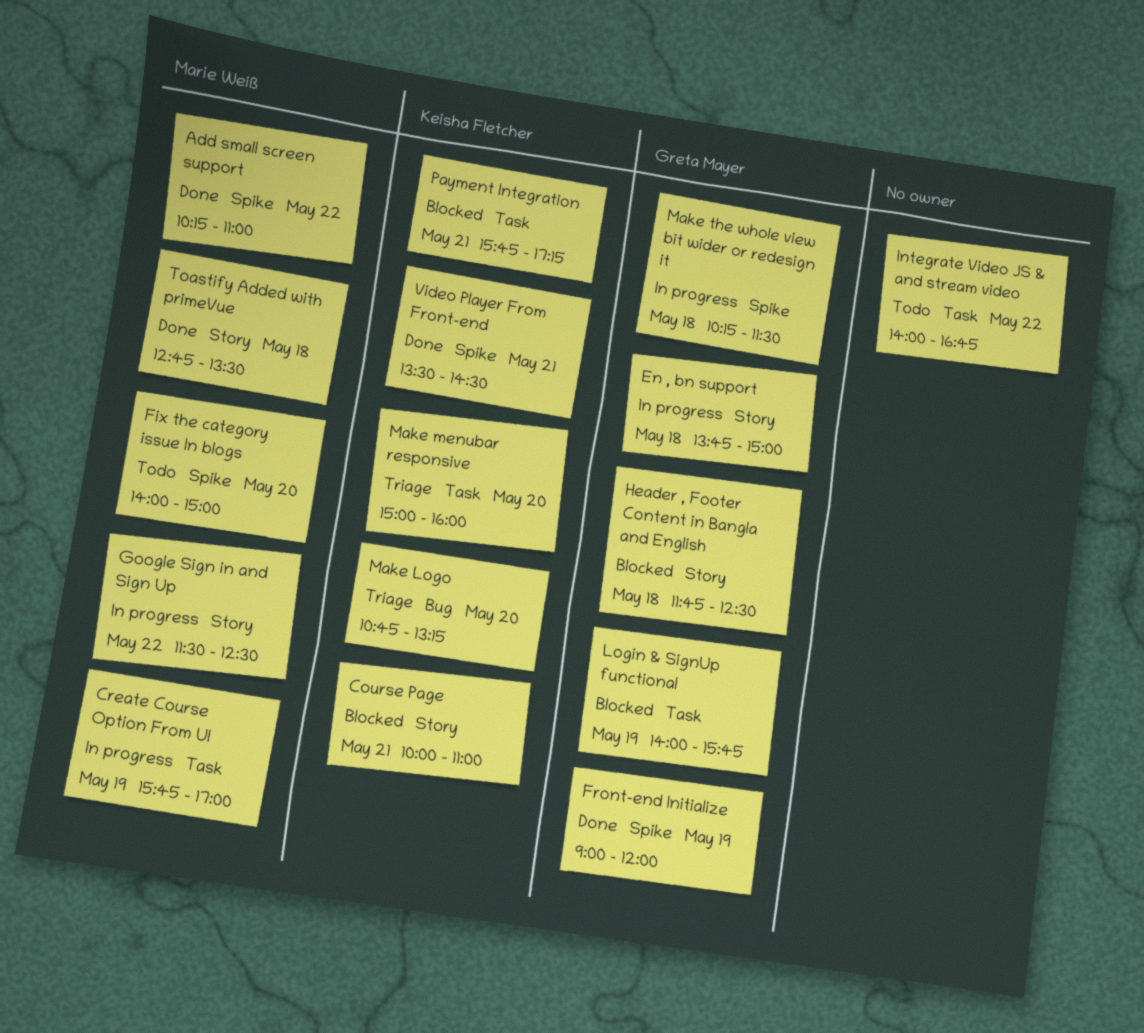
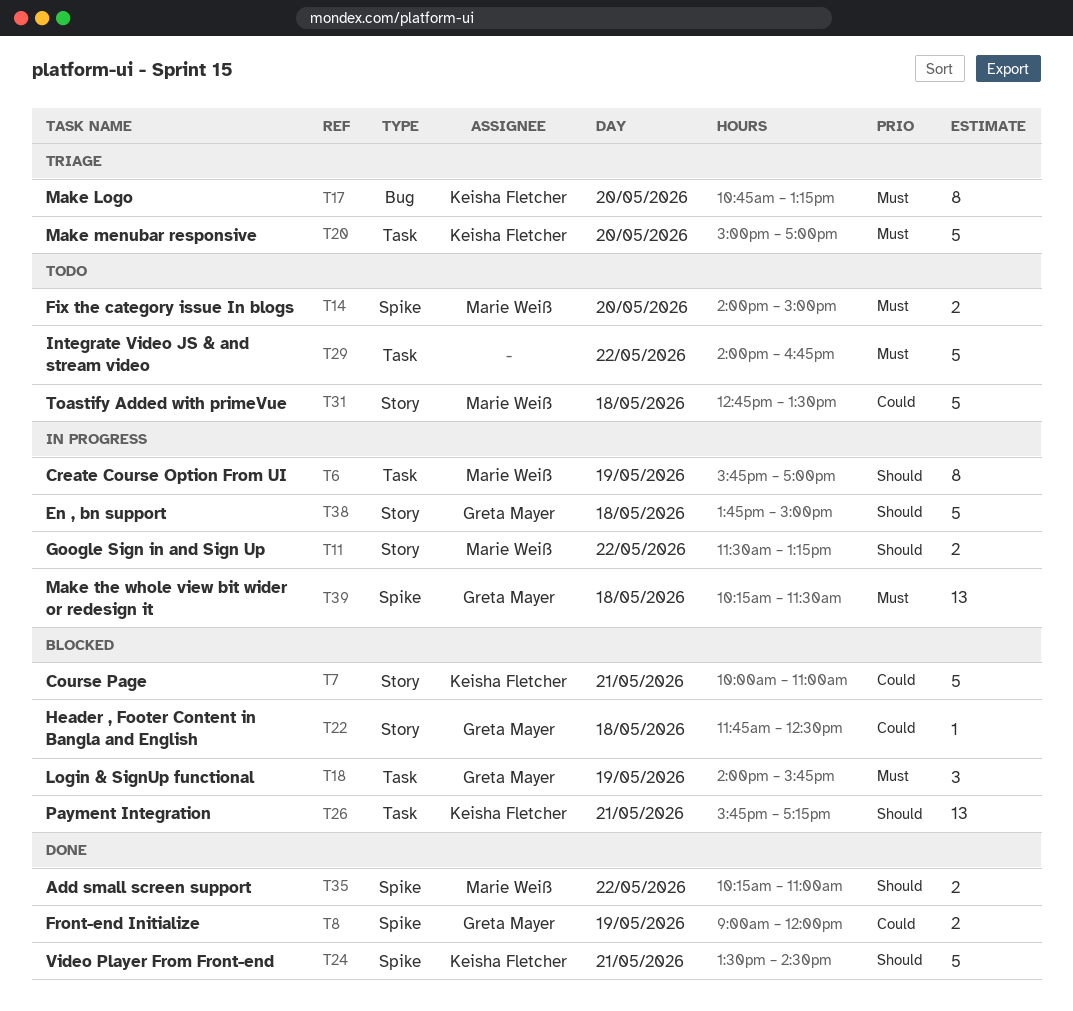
Google Sign in and Sign Up, ends: 12:30 -> 13:15
Make menubar responsive, ends: 16:00 -> 17:00
Toastify Added with primeVue, status: Done -> Todo

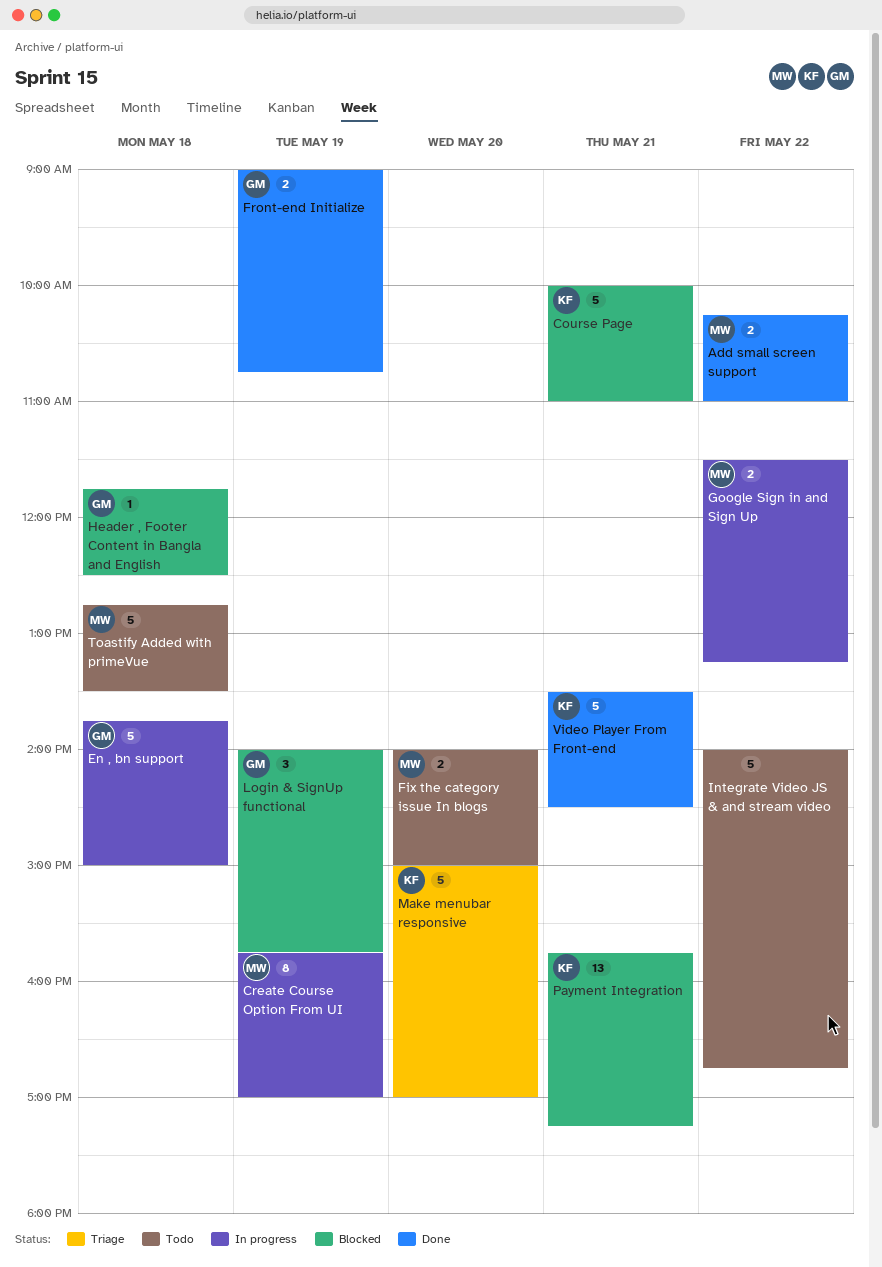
Front-end Initialize, ends: 12:00 -> 10:45
Make Logo: present -> none
Make the whole view bit wider or redesign it: present -> none

